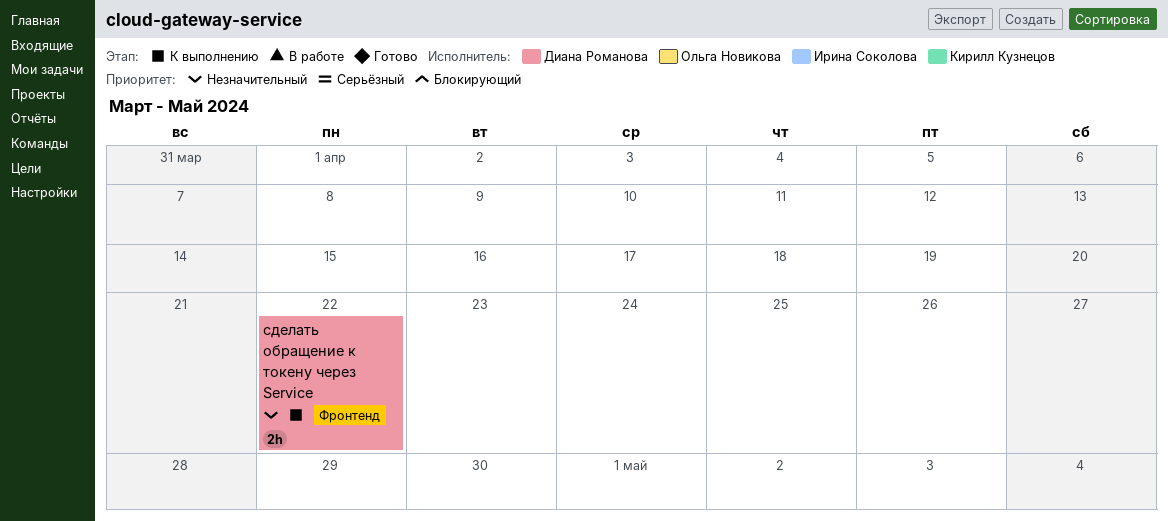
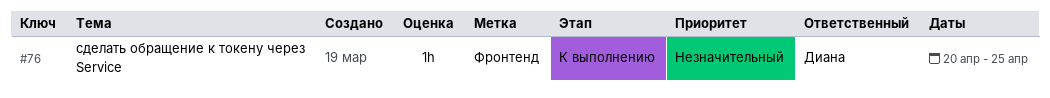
сделать обращение к токену через Service, estimate: 2h -> 1h
сделать обращение к токену через Service, due: Apr 22 -> Apr 25

